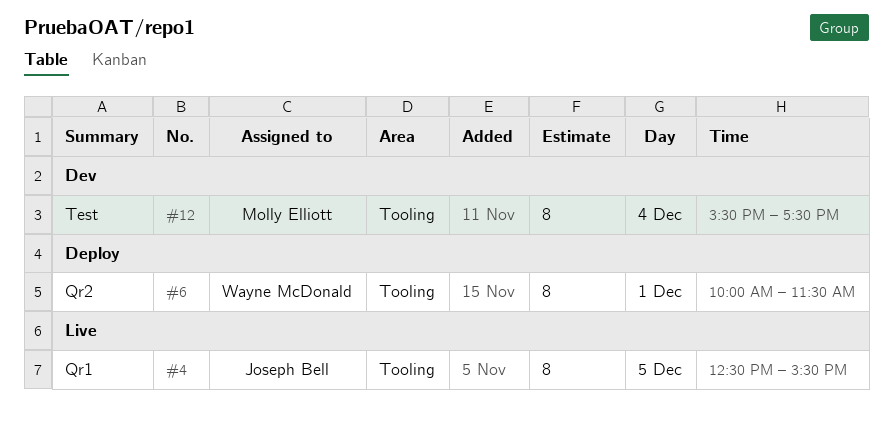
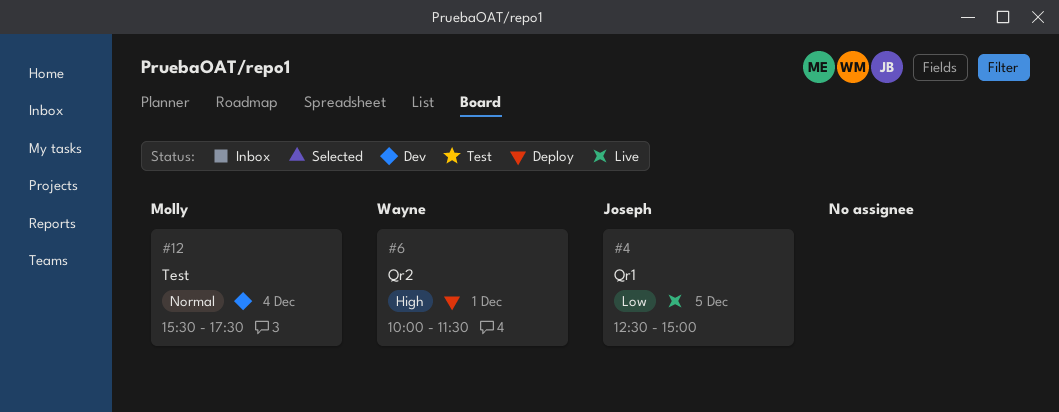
#4, ends: 15:30 -> 15:00

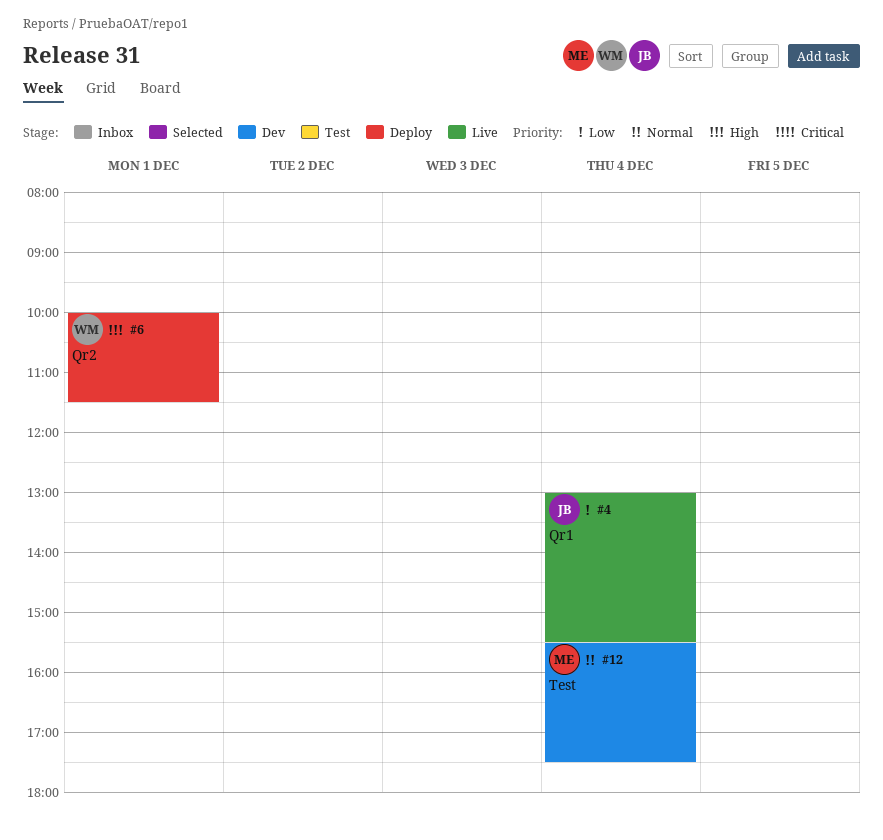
#4, day: Dec 5 -> Dec 4
#4, begins: 12:30 -> 13:00
#4, ends: 15:00 -> 15:30

